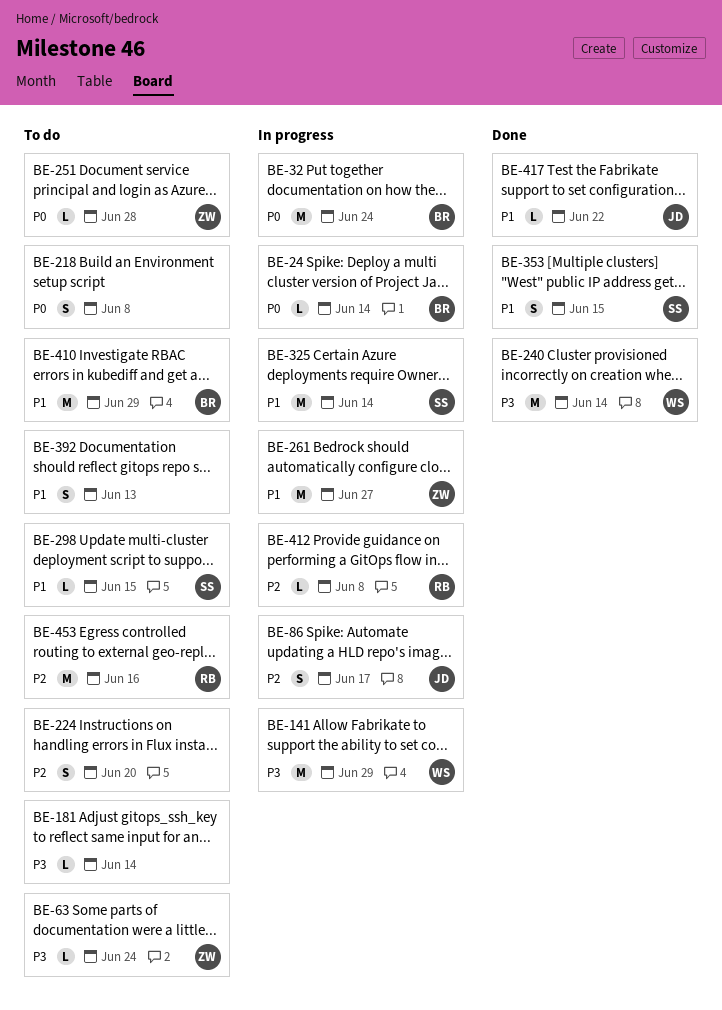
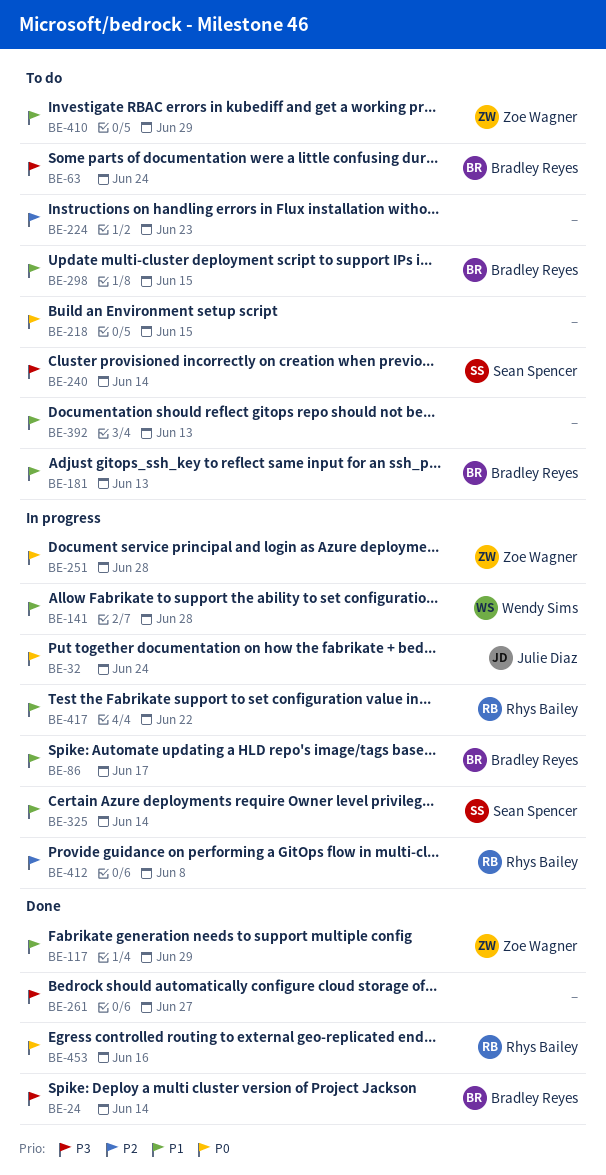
BE-24, status: In progress -> Done
BE-24, priority: P0 -> P3
BE-32, owner: Bradley Reyes -> Julie Diaz
BE-63, owner: Zoe Wagner -> Bradley Reyes
BE-86, owner: Julie Diaz -> Bradley Reyes
BE-86, priority: P2 -> P1
BE-117: none -> present
BE-141, priority: P3 -> P1
BE-141, due: Jun 29 -> Jun 28
BE-181, owner: none -> Bradley Reyes
BE-181, priority: P3 -> P1
BE-181, due: Jun 14 -> Jun 13
BE-218, due: Jun 8 -> Jun 15
BE-224, due: Jun 20 -> Jun 23
BE-240, status: Done -> To do
BE-240, owner: Wendy Sims -> Sean Spencer
BE-251, status: To do -> In progress
BE-261, status: In progress -> Done
BE-261, owner: Zoe Wagner -> none
BE-261, priority: P1 -> P3
BE-298, owner: Sean Spencer -> Bradley Reyes
BE-353: present -> none
BE-410, owner: Bradley Reyes -> Zoe Wagner
BE-417, status: Done -> In progress
BE-417, owner: Julie Diaz -> Rhys Bailey
BE-453, status: To do -> Done
BE-453, priority: P2 -> P0

